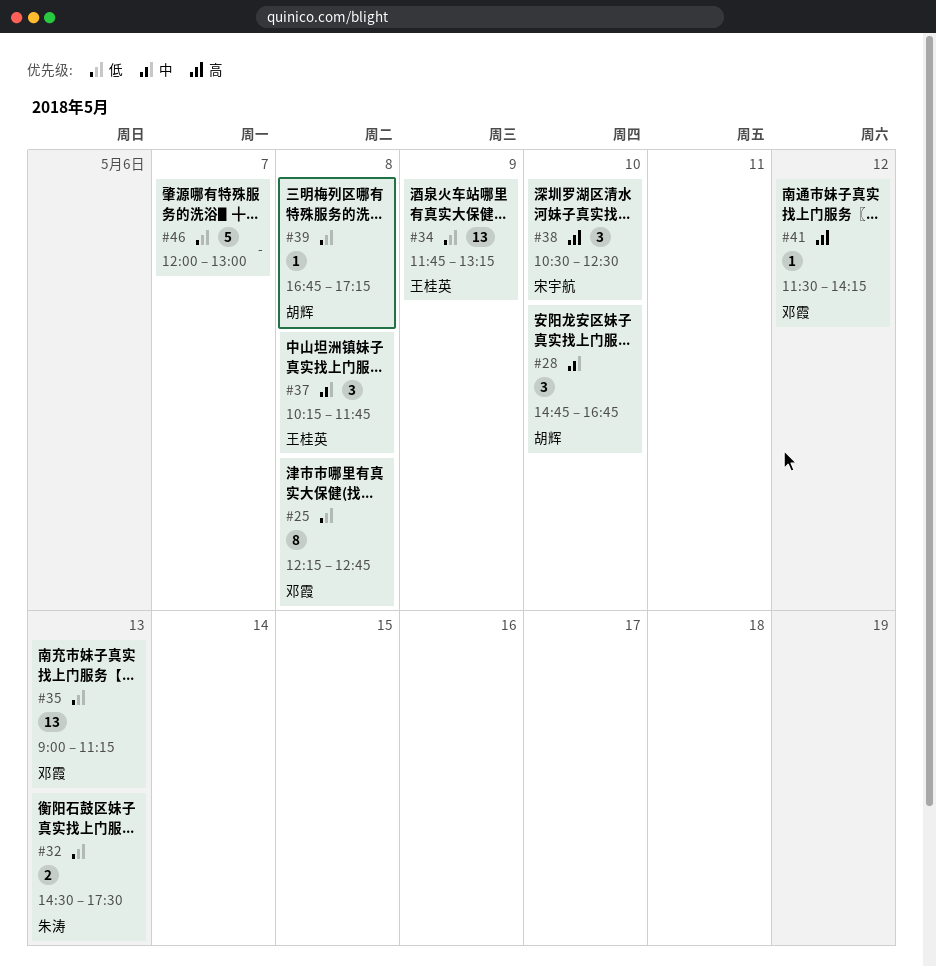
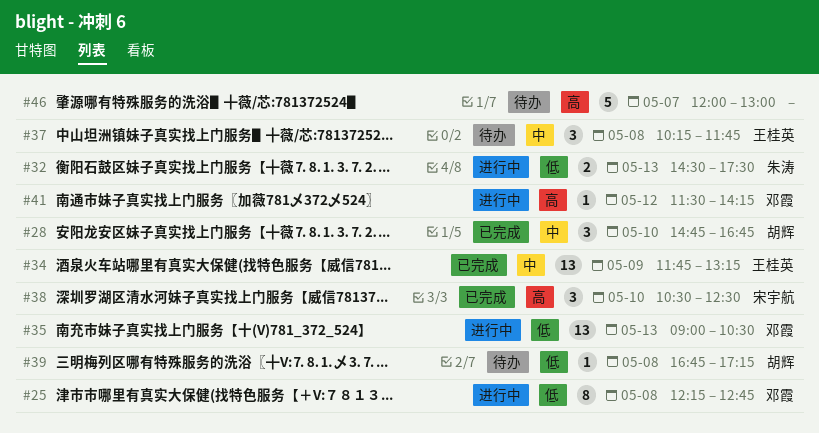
#34, priority: 低 -> 中
#35, ends: 11:15 -> 10:30
#46, priority: 低 -> 高

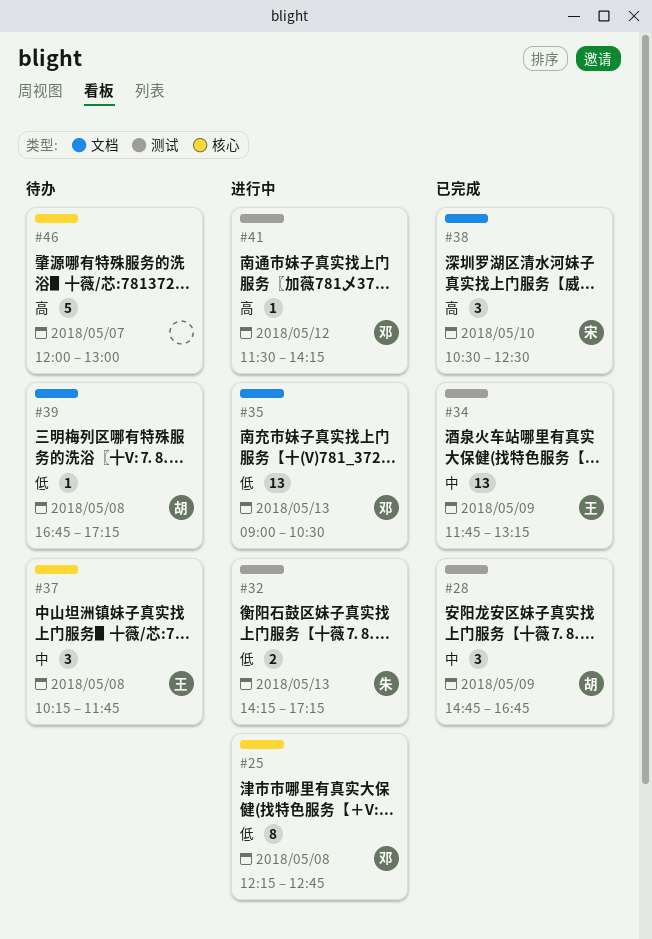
#28, day: May 10 -> May 9
#32, begins: 14:30 -> 14:15
#32, ends: 17:30 -> 17:15

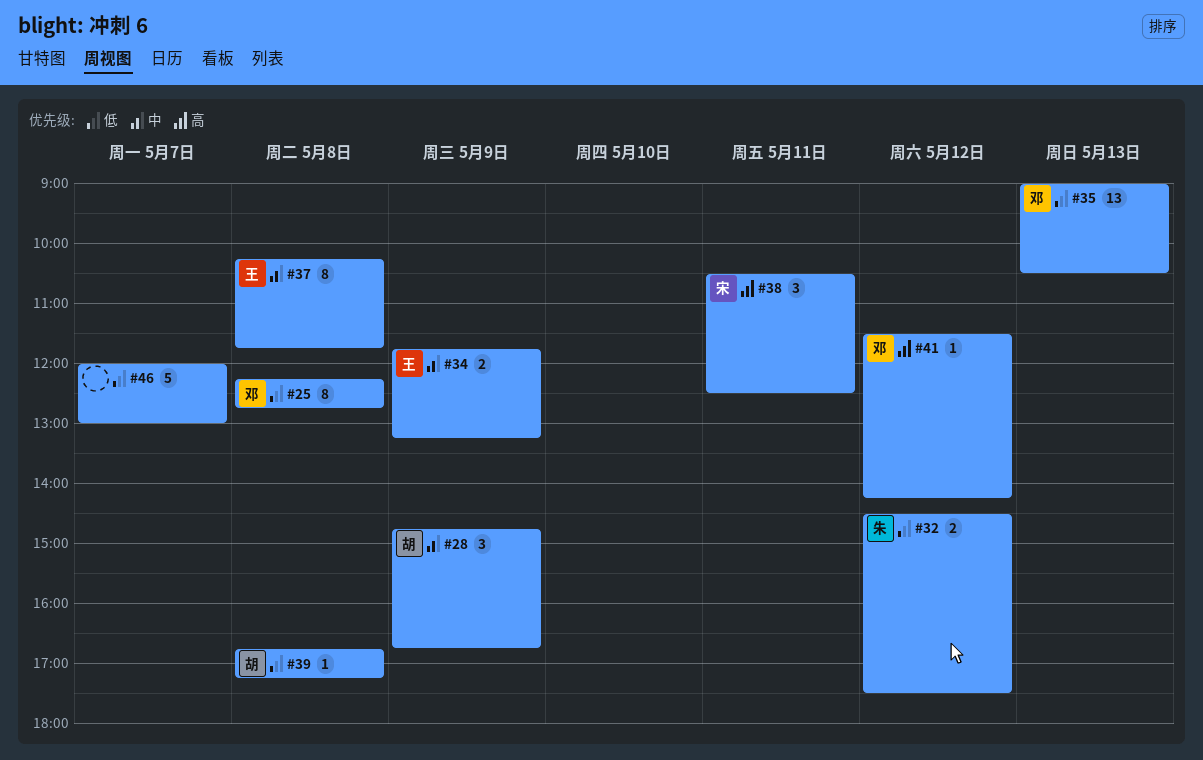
#32, day: May 13 -> May 12
#32, begins: 14:15 -> 14:30
#32, ends: 17:15 -> 17:30
#34, estimate: 13 -> 2
#37, estimate: 3 -> 8
#38, day: May 10 -> May 11
#46, priority: 高 -> 低

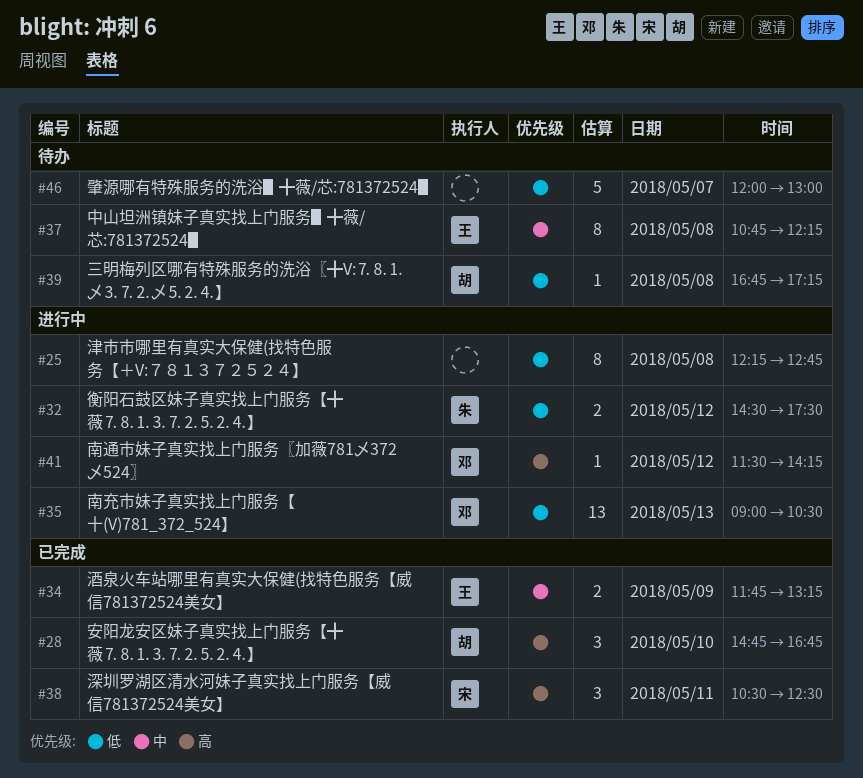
#25, owner: 邓 -> none
#28, priority: 中 -> 高
#28, day: May 9 -> May 10
#37, begins: 10:15 -> 10:45
#37, ends: 11:45 -> 12:15

